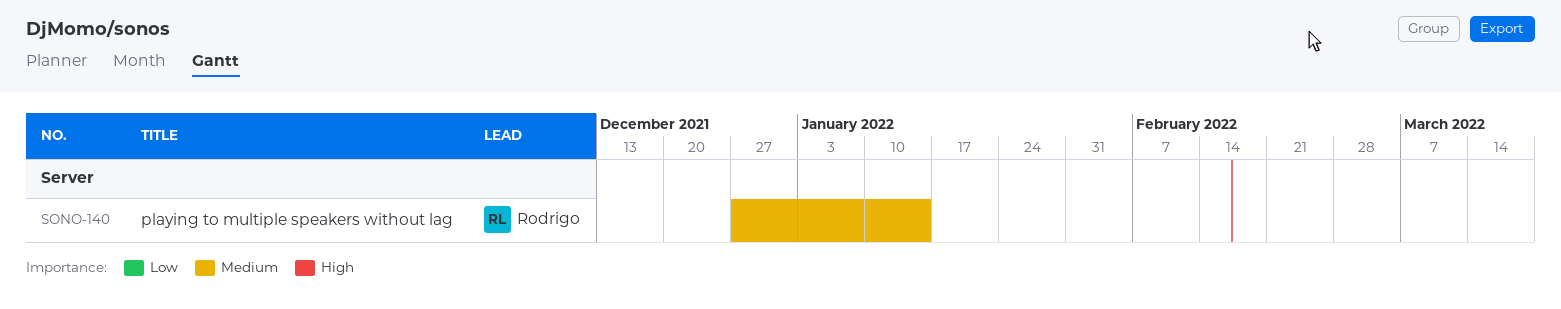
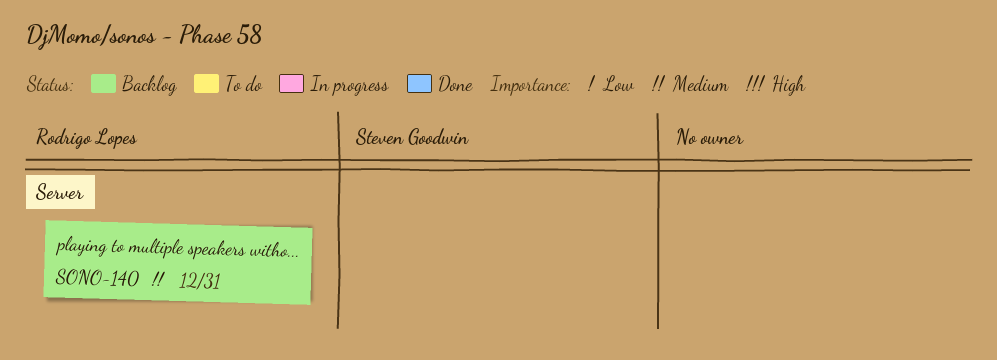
SONO-140, due: Jan 14 -> Dec 31

